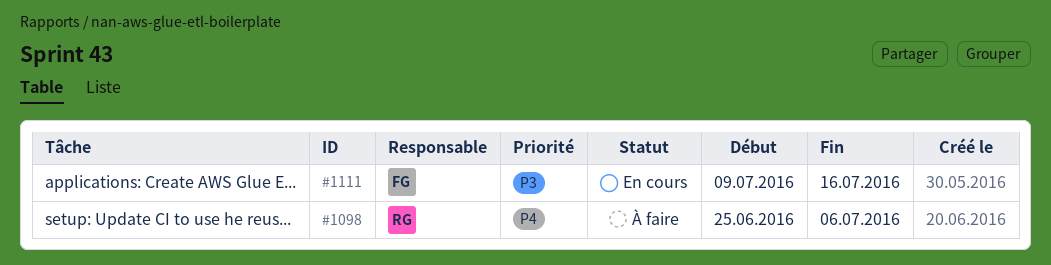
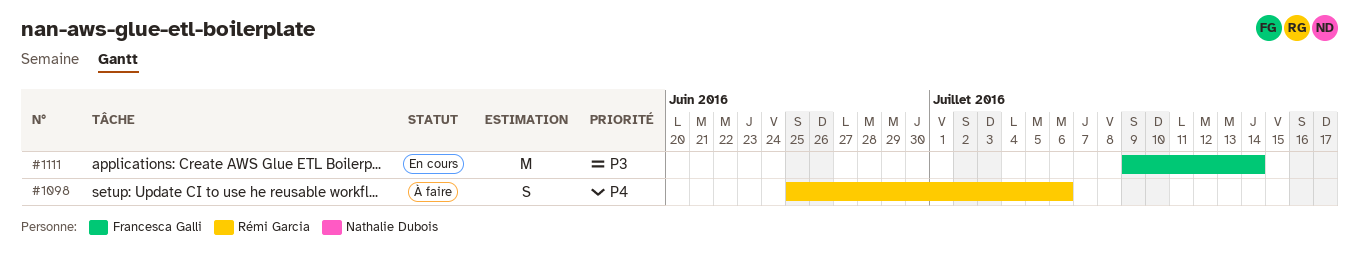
#1111, due: Jul 16 -> Jul 14

